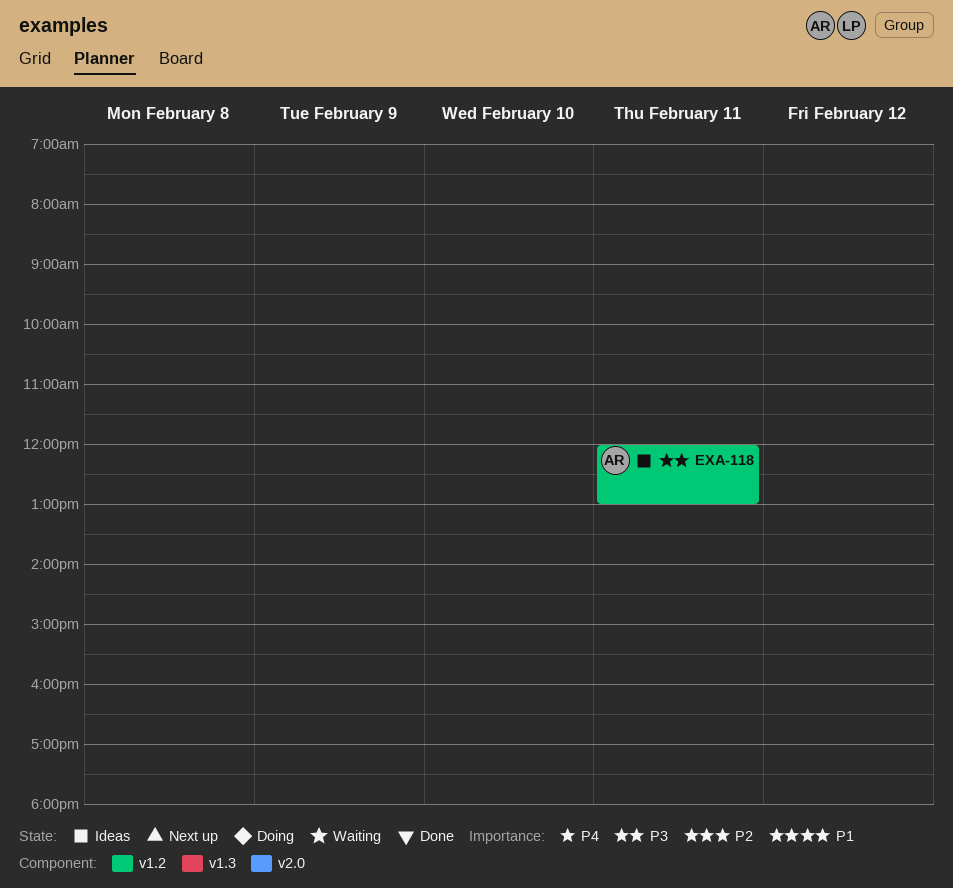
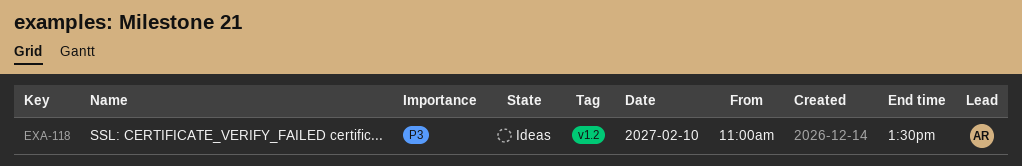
EXA-118, day: Feb 11 -> Feb 10
EXA-118, begins: 12:00 -> 11:00
EXA-118, ends: 13:00 -> 13:30

